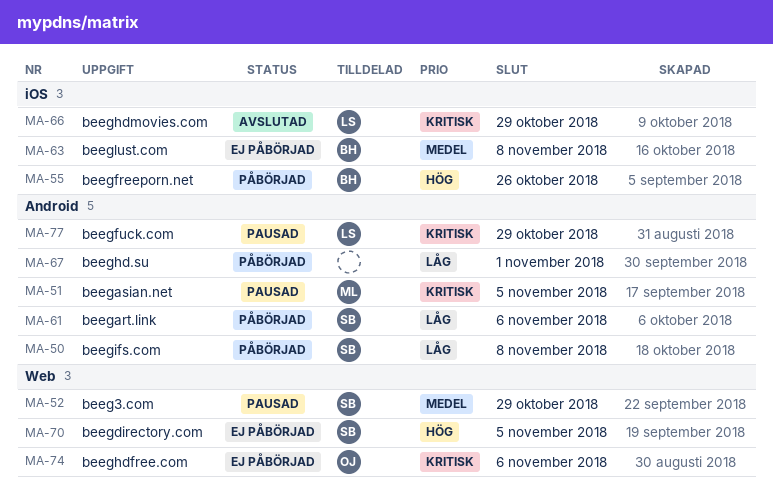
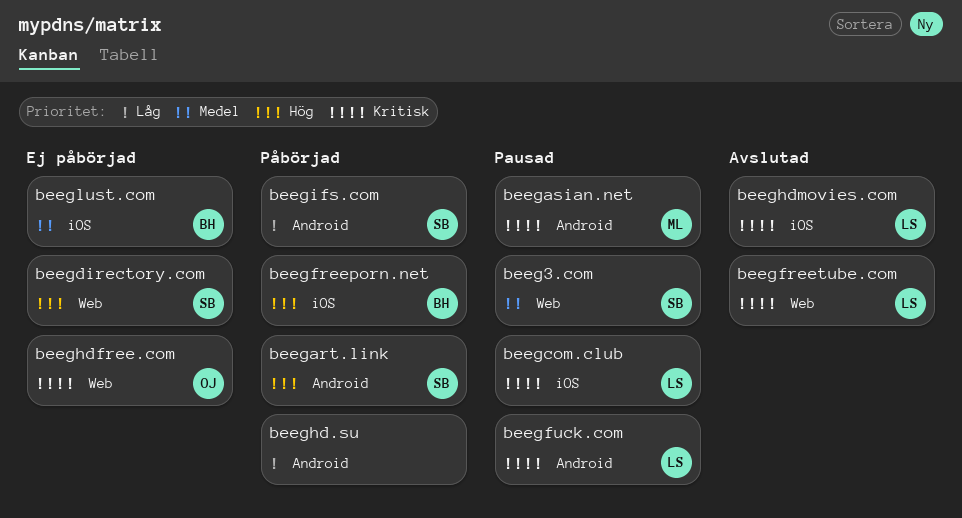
beegart.link, priority: Låg -> Hög
beegcom.club: none -> present
beegfreetube.com: none -> present

